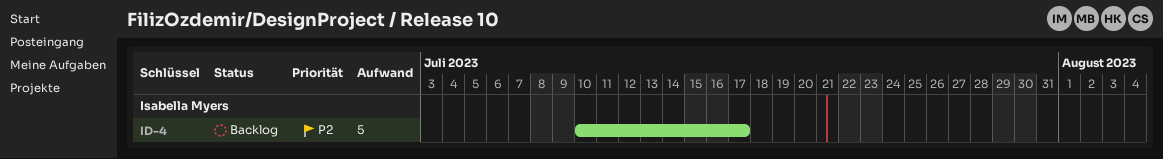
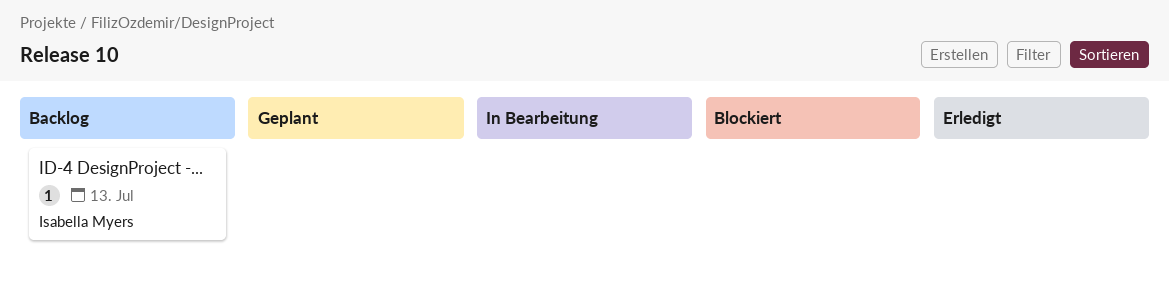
ID-4, estimate: 5 -> 1
ID-4, due: Jul 17 -> Jul 13

